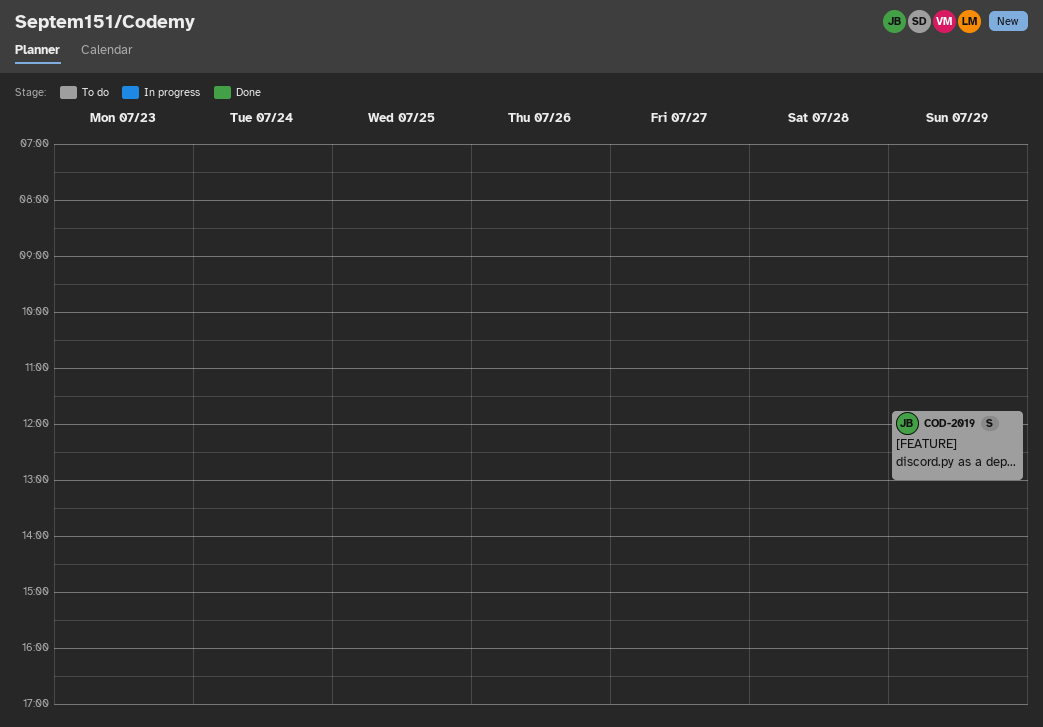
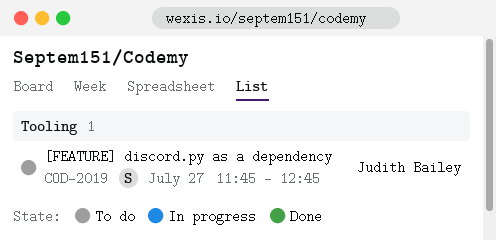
COD-2019, day: Jul 29 -> Jul 27
COD-2019, ends: 13:00 -> 12:45

